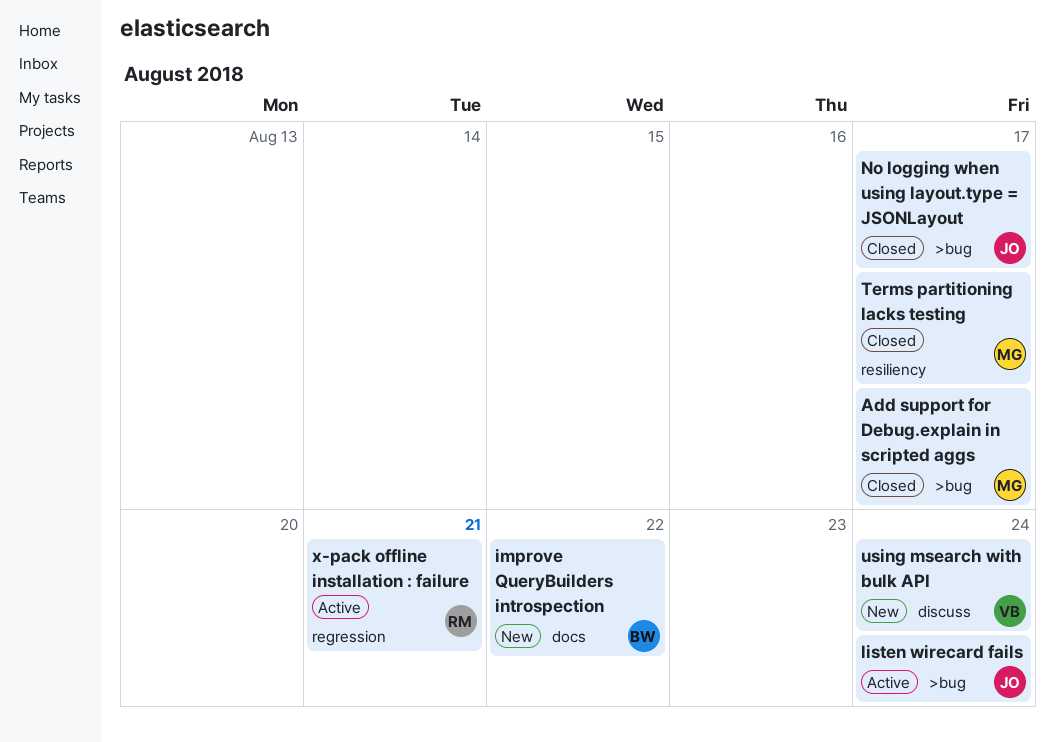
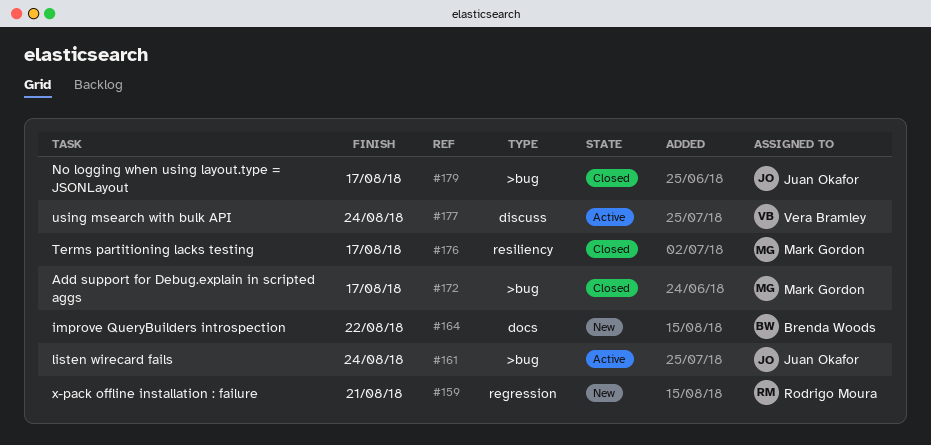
using msearch with bulk API, status: New -> Active
x-pack offline installation : failure, status: Active -> New

